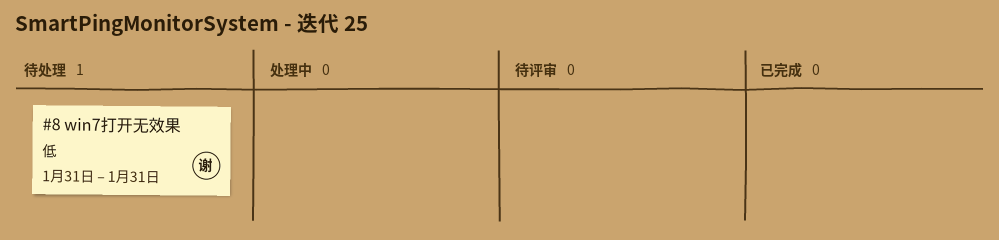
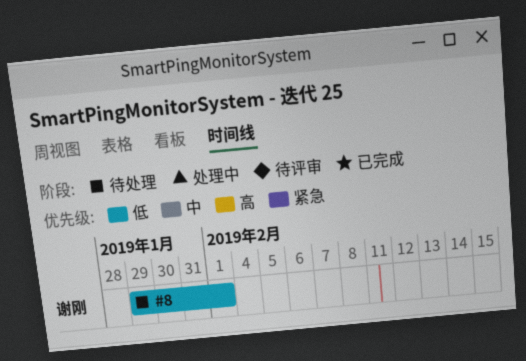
#8, start: Jan 31 -> Jan 29
#8, due: Jan 31 -> Feb 1

